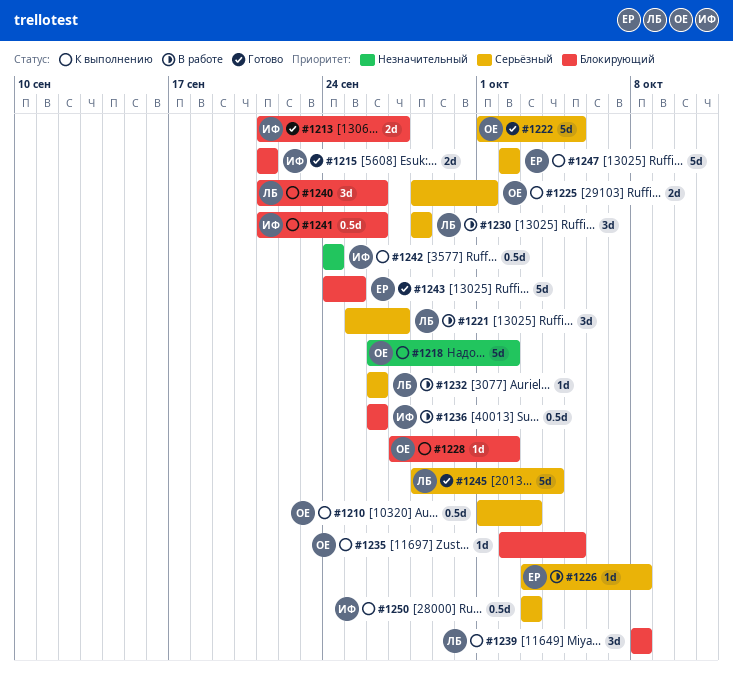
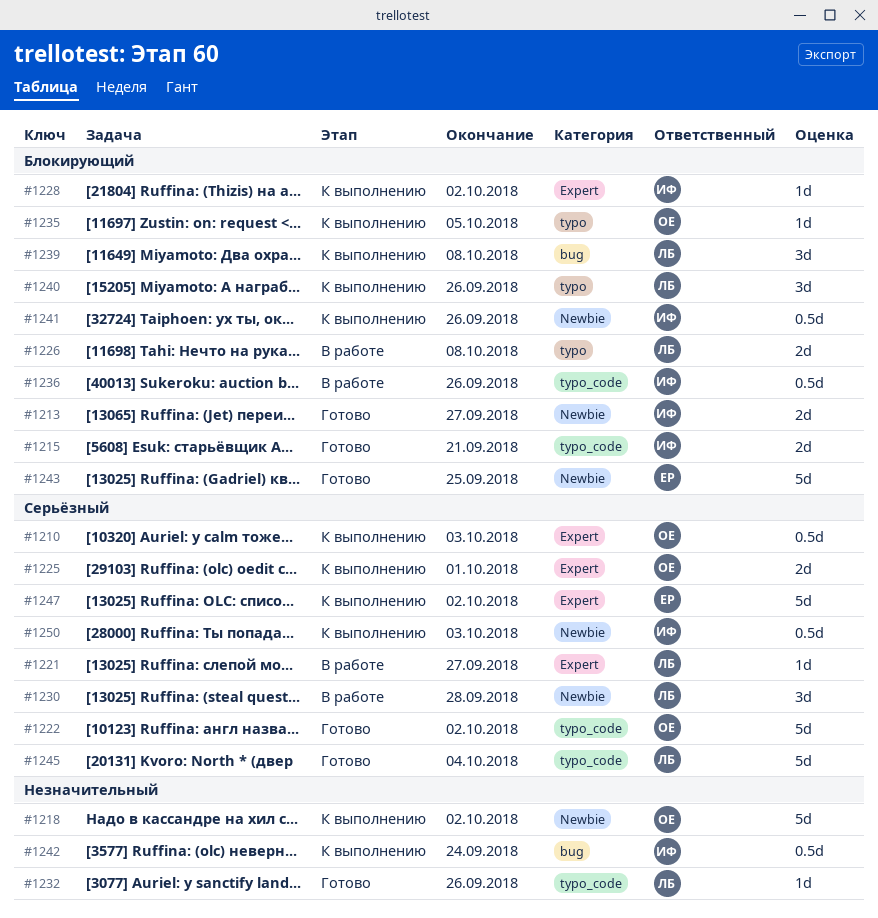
#1221, estimate: 3d -> 1d
#1222, due: Oct 5 -> Oct 2
#1226, owner: ЕР -> ЛБ
#1226, priority: Серьёзный -> Блокирующий
#1226, estimate: 1d -> 2d
#1228, owner: ОЕ -> ИФ
#1232, status: В работе -> Готово
#1232, priority: Серьёзный -> Незначительный

